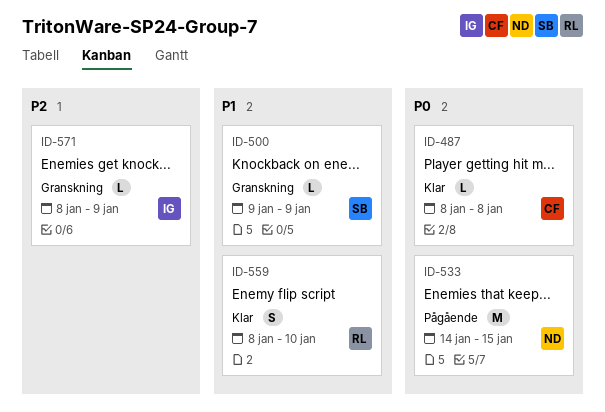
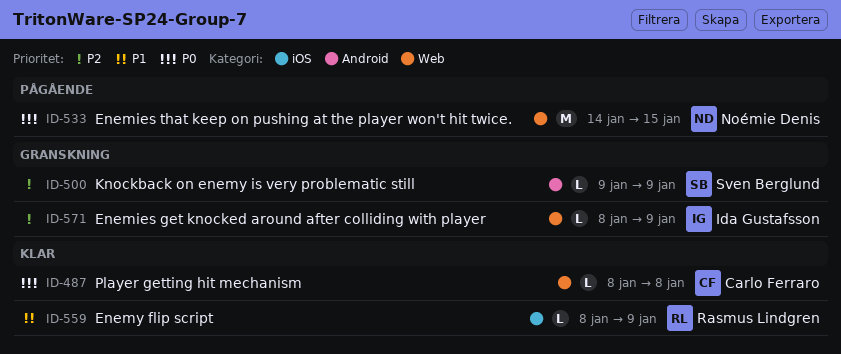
ID-500, priority: P1 -> P2
ID-559, estimate: S -> L
ID-559, due: Jan 10 -> Jan 9

